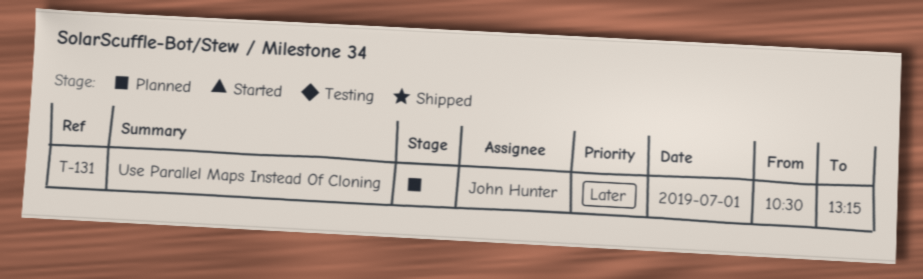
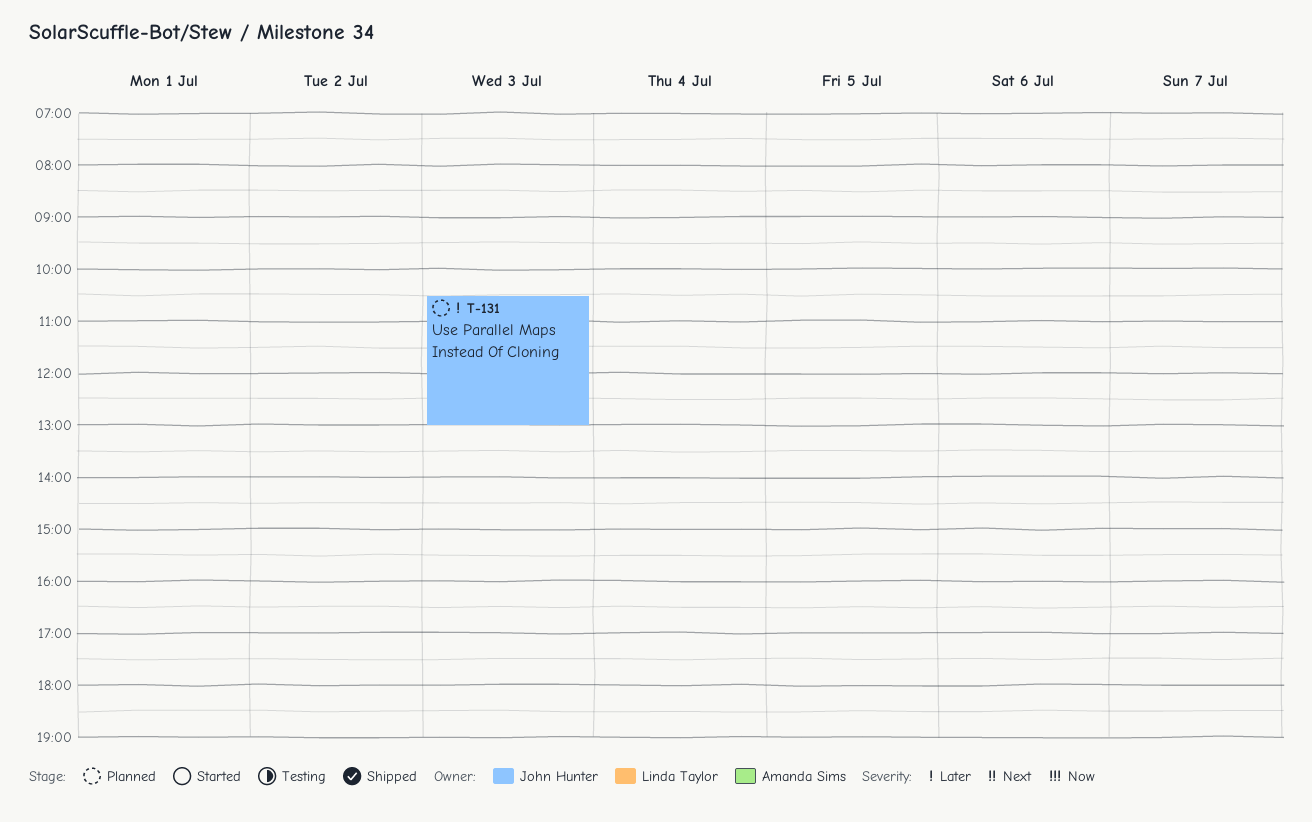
T-131, day: Jul 1 -> Jul 3
T-131, ends: 13:15 -> 13:00

